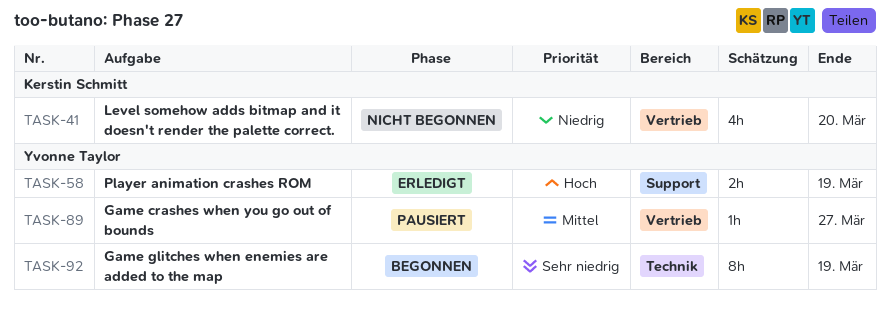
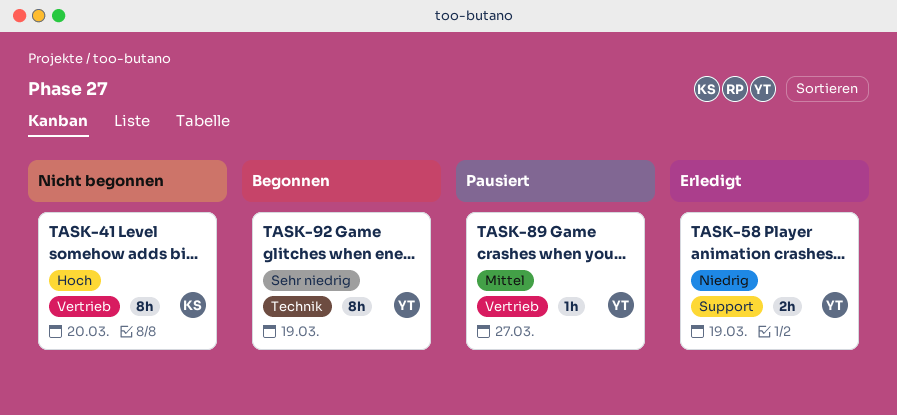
TASK-41, priority: Niedrig -> Hoch
TASK-41, estimate: 4h -> 8h
TASK-58, priority: Hoch -> Niedrig

